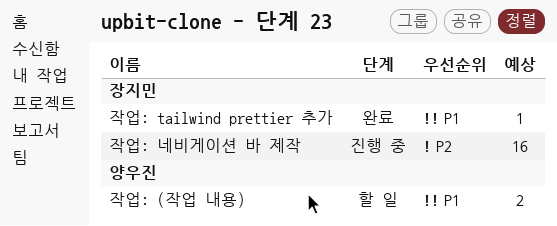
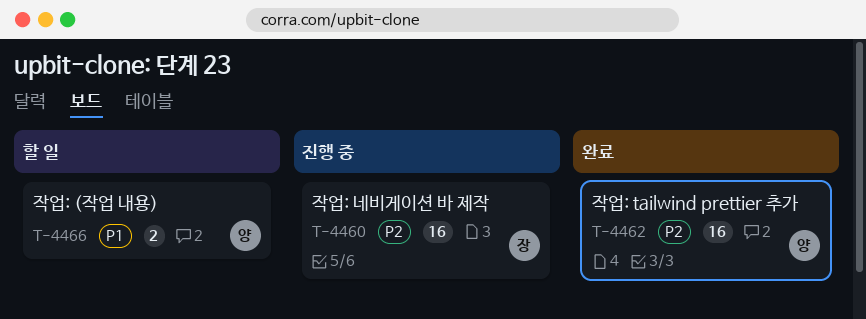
작업: tailwind prettier 추가, owner: 장지민 -> 양우진
작업: tailwind prettier 추가, priority: P1 -> P2
작업: tailwind prettier 추가, estimate: 1 -> 16

